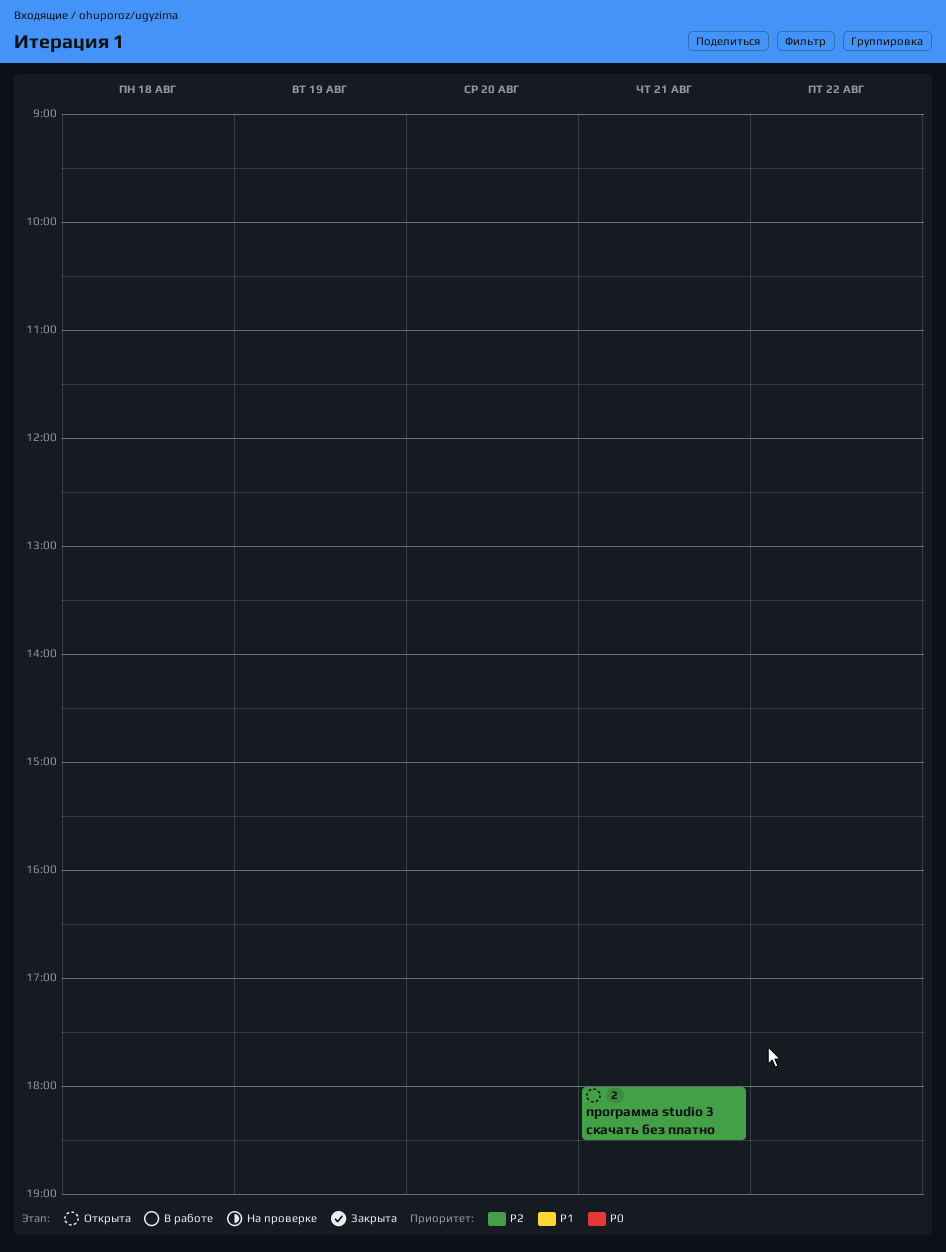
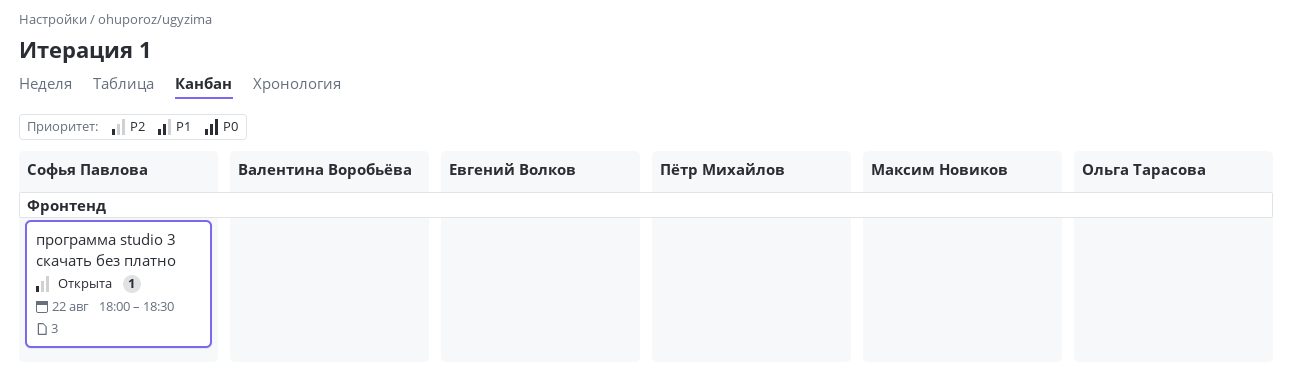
программа studio 3 скачать без платно, estimate: 2 -> 1
программа studio 3 скачать без платно, day: Aug 21 -> Aug 22

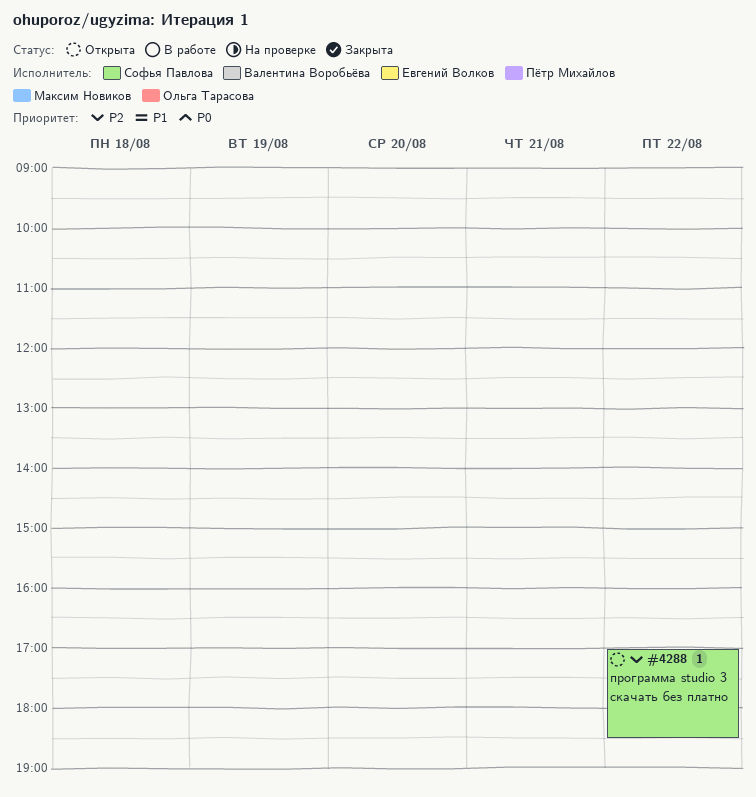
программа studio 3 скачать без платно, begins: 18:00 -> 17:00

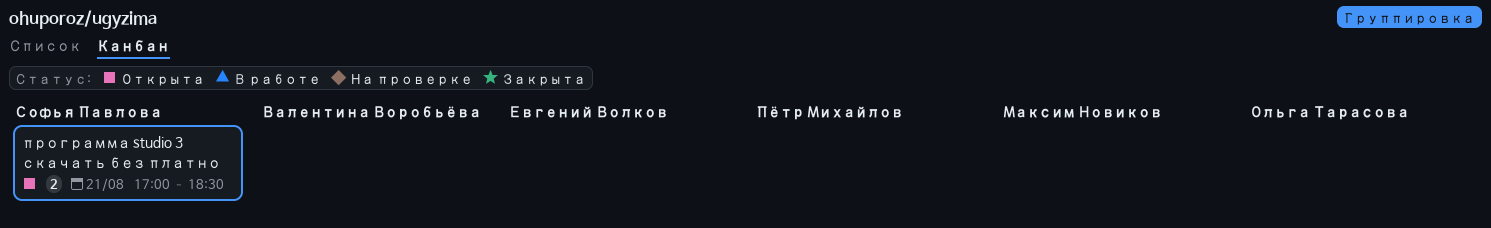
программа studio 3 скачать без платно, estimate: 1 -> 2
программа studio 3 скачать без платно, day: Aug 22 -> Aug 21

